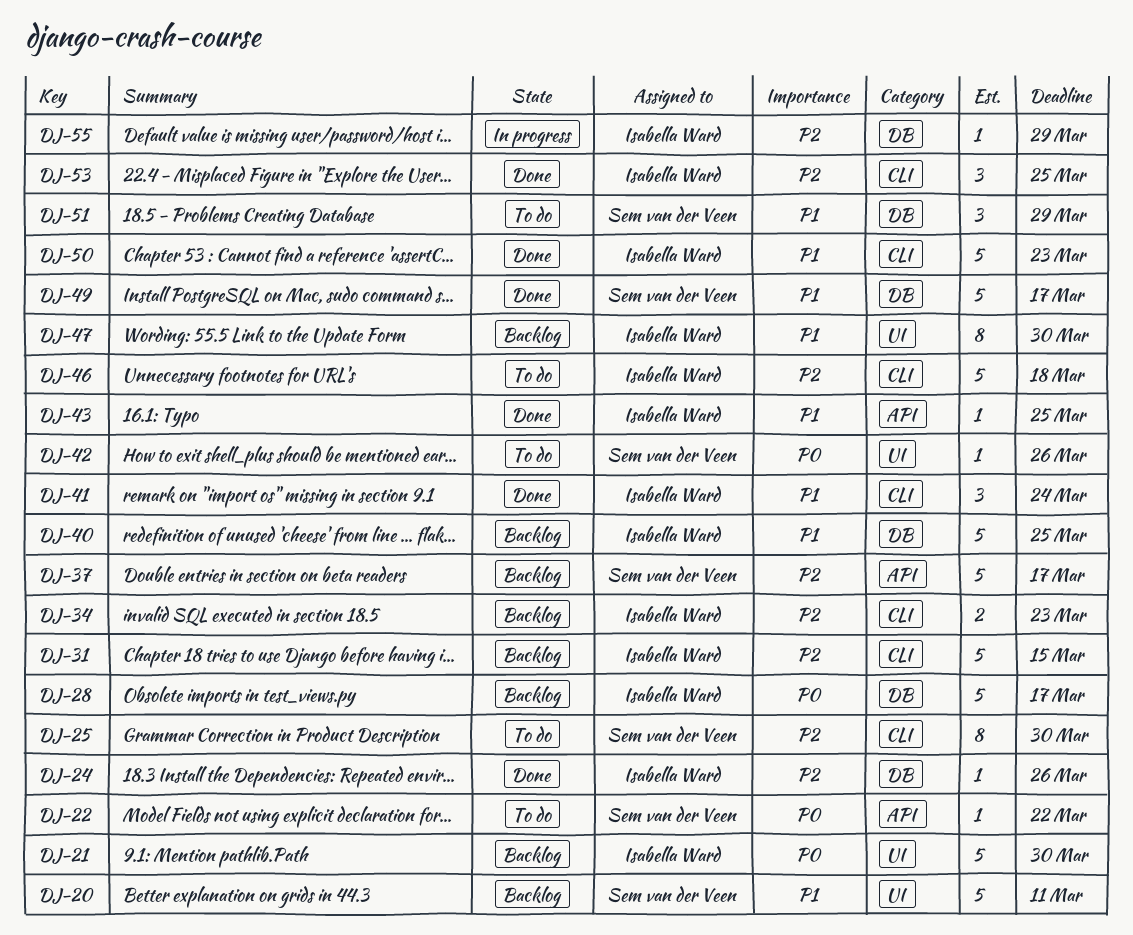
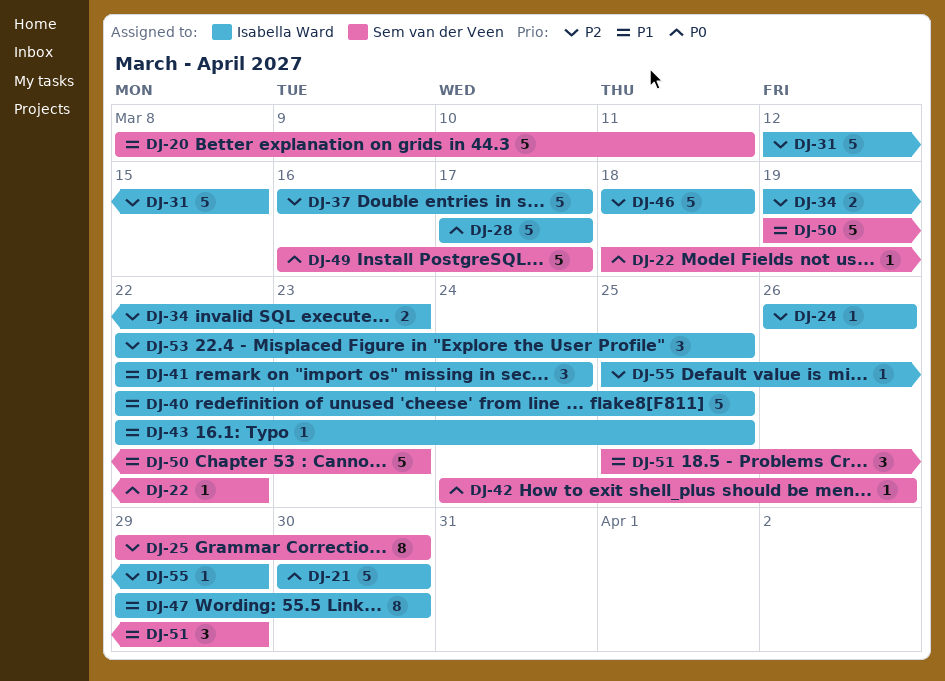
DJ-37, owner: Sem van der Veen -> Isabella Ward
DJ-49, priority: P1 -> P0
DJ-50, owner: Isabella Ward -> Sem van der Veen

